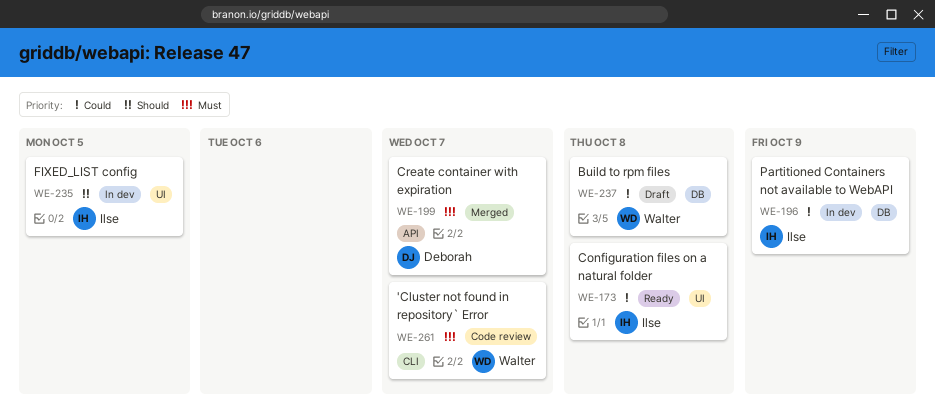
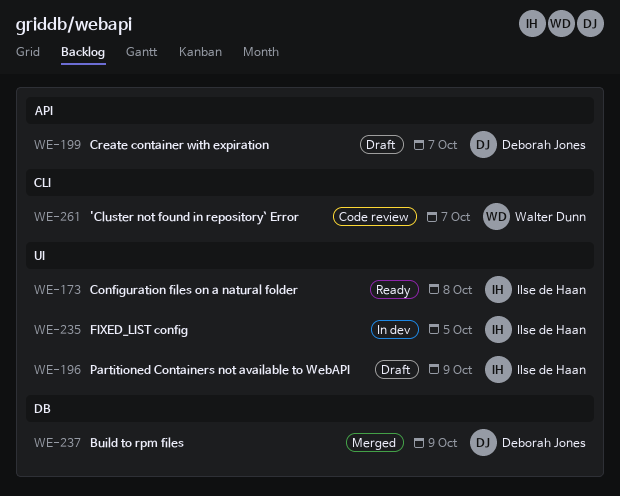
WE-196, status: In dev -> Draft
WE-196, label: DB -> UI
WE-199, status: Merged -> Draft
WE-237, status: Draft -> Merged
WE-237, owner: Walter Dunn -> Deborah Jones
WE-237, due: Oct 8 -> Oct 9

